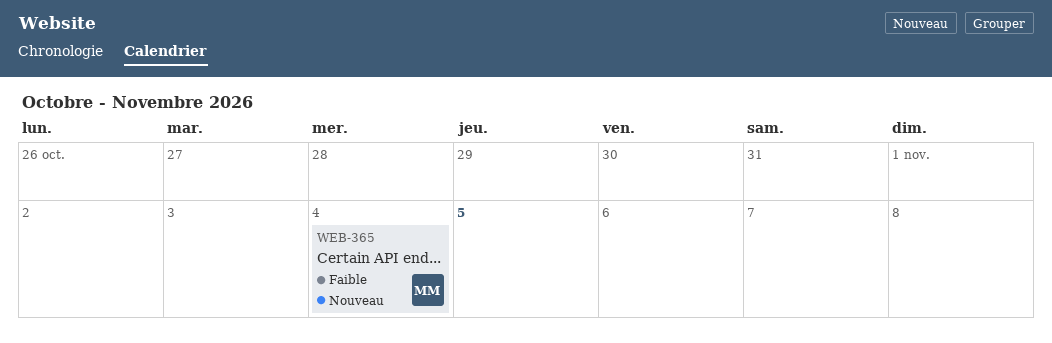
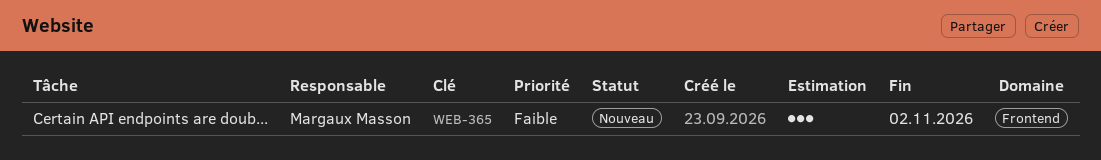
WEB-365, due: Nov 4 -> Nov 2

